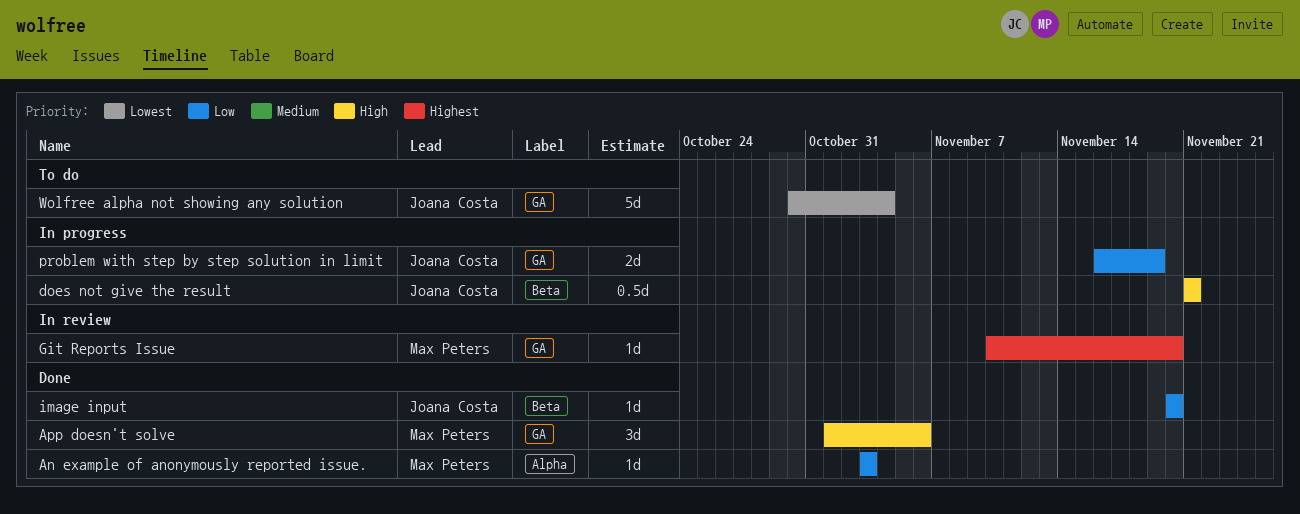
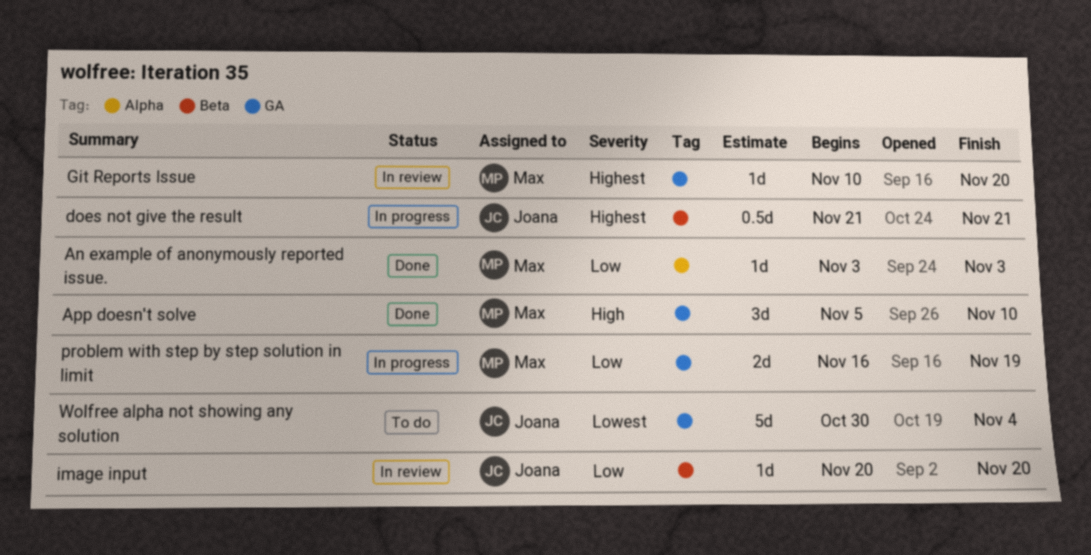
App doesn't solve, start: Nov 1 -> Nov 5
App doesn't solve, due: Nov 6 -> Nov 10
does not give the result, priority: High -> Highest
image input, status: Done -> In review
problem with step by step solution in limit, owner: Joana Costa -> Max Peters

